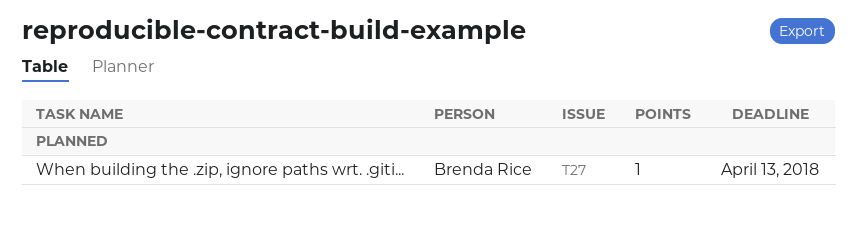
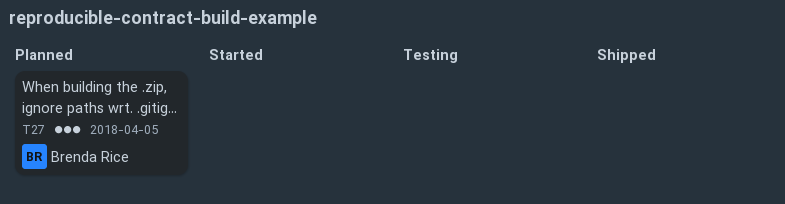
T27, estimate: 1 -> 3
T27, due: Apr 13 -> Apr 5

